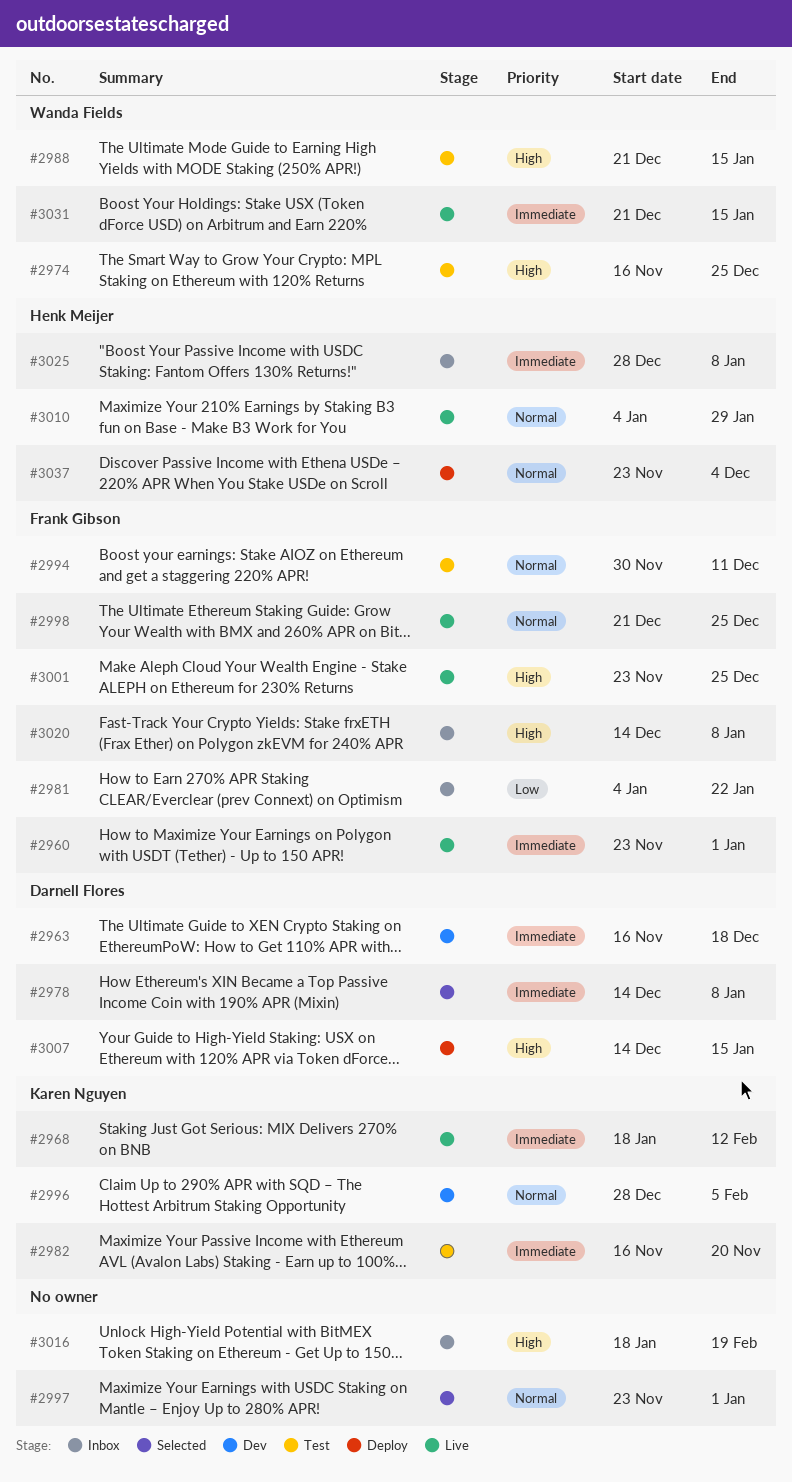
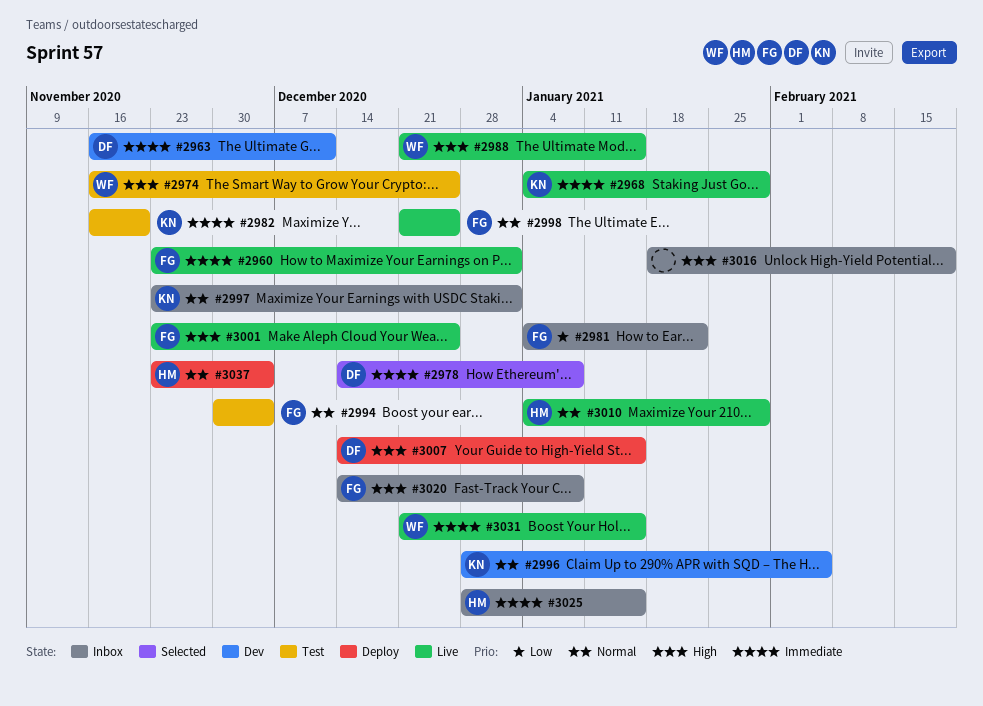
#2963, due: Dec 18 -> Dec 11
#2968, start: Jan 18 -> Jan 4
#2968, due: Feb 12 -> Jan 29
#2988, status: Test -> Live
#2994, due: Dec 11 -> Dec 4
#2997, status: Selected -> Inbox
#2997, owner: none -> Karen Nguyen
#3025, due: Jan 8 -> Jan 15

